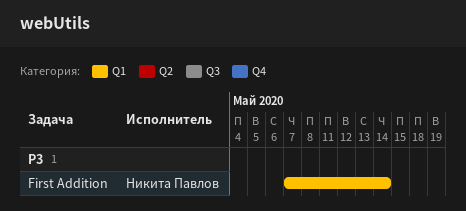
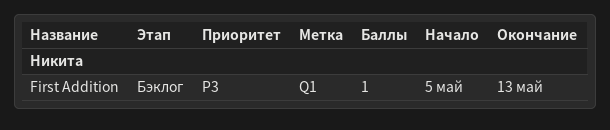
First Addition, start: May 7 -> May 5
First Addition, due: May 14 -> May 13

